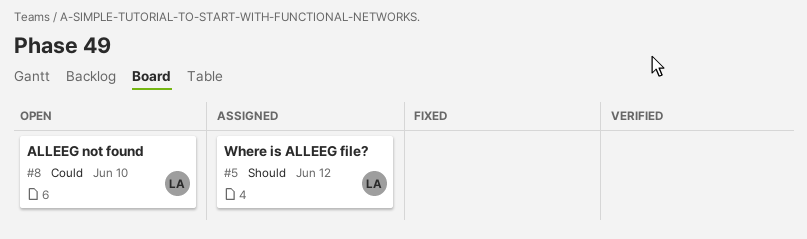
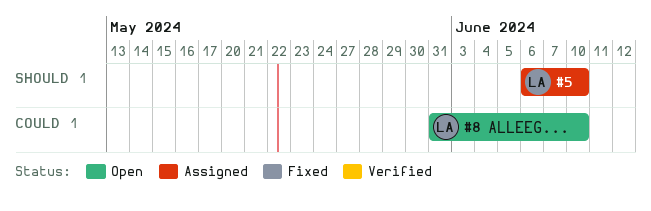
#5, due: Jun 12 -> Jun 10

